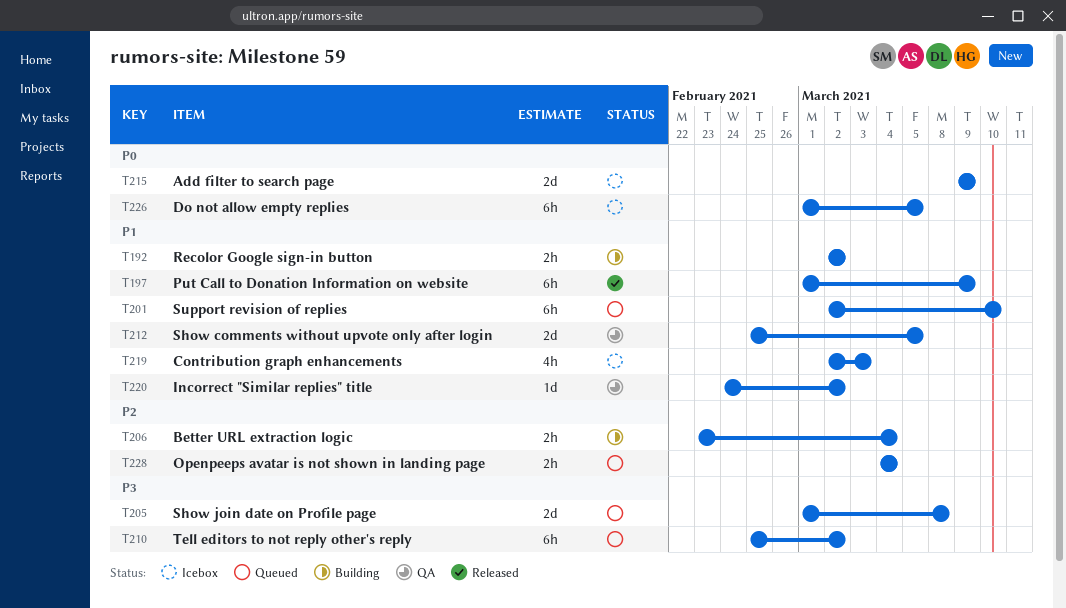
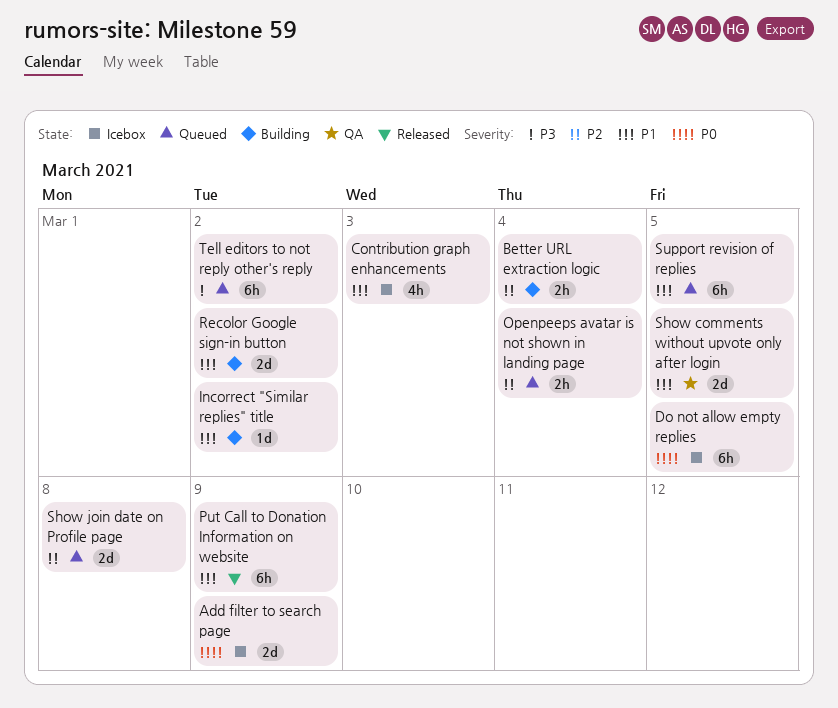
Incorrect "Similar replies" title, status: QA -> Building
Recolor Google sign-in button, estimate: 2h -> 2d
Show join date on Profile page, priority: P3 -> P2
Support revision of replies, due: Mar 10 -> Mar 5

